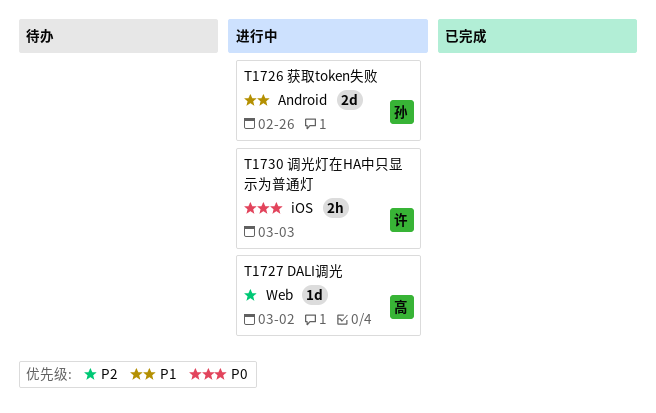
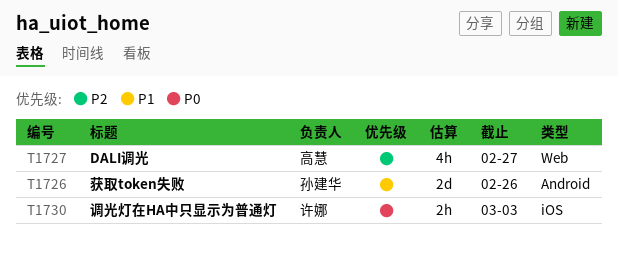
T1727, estimate: 1d -> 4h
T1727, due: Mar 2 -> Feb 27

